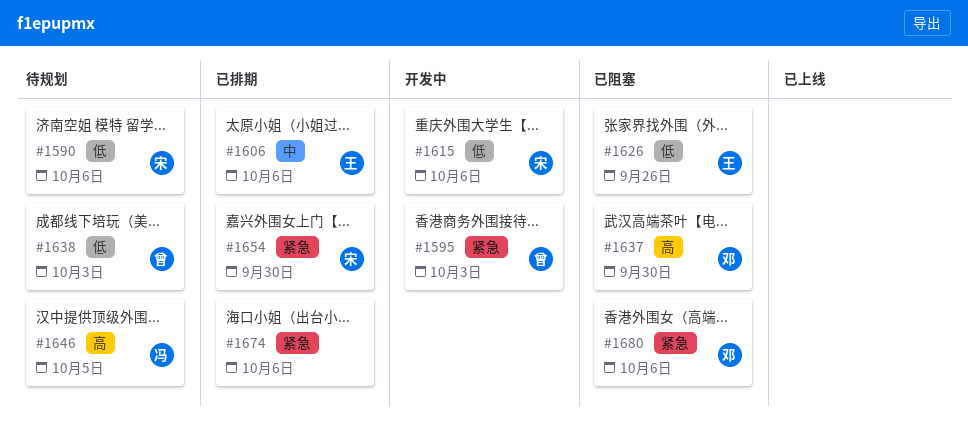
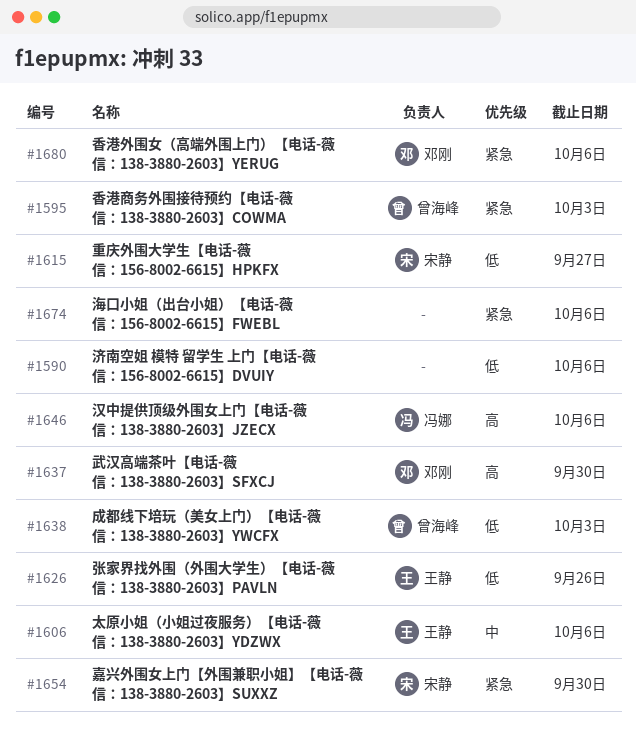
#1590, owner: 宋静 -> none
#1615, due: Oct 6 -> Sep 27
#1646, due: Oct 5 -> Oct 6

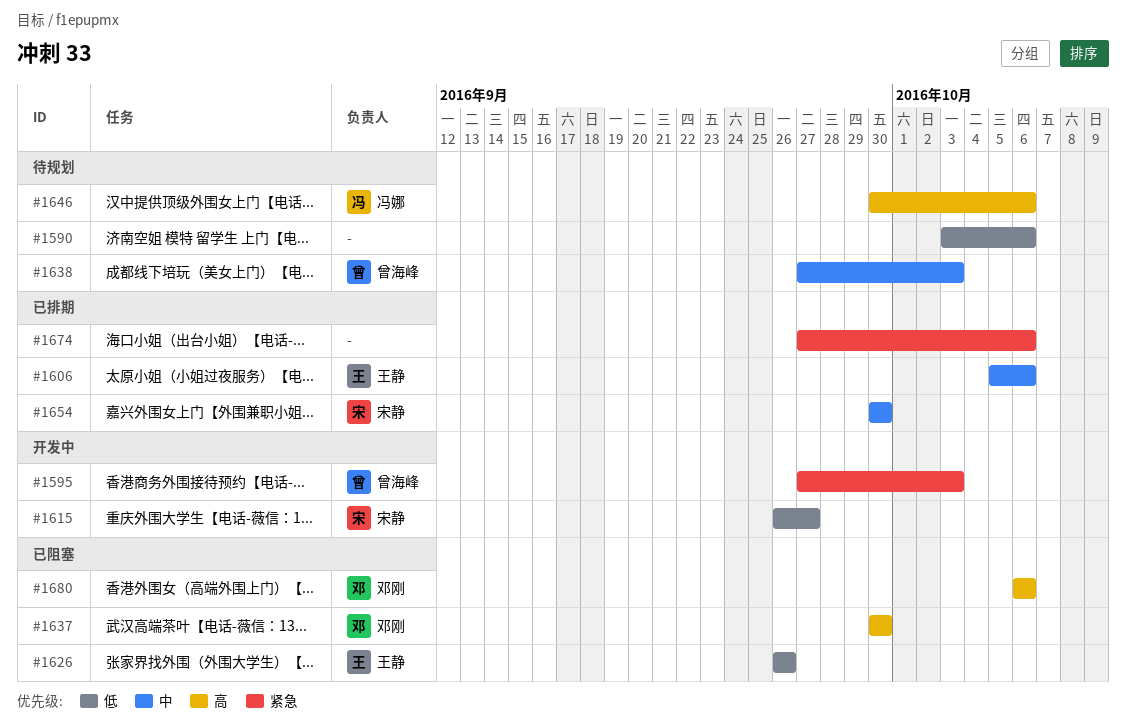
#1638, priority: 低 -> 中
#1654, priority: 紧急 -> 中
#1680, priority: 紧急 -> 高

